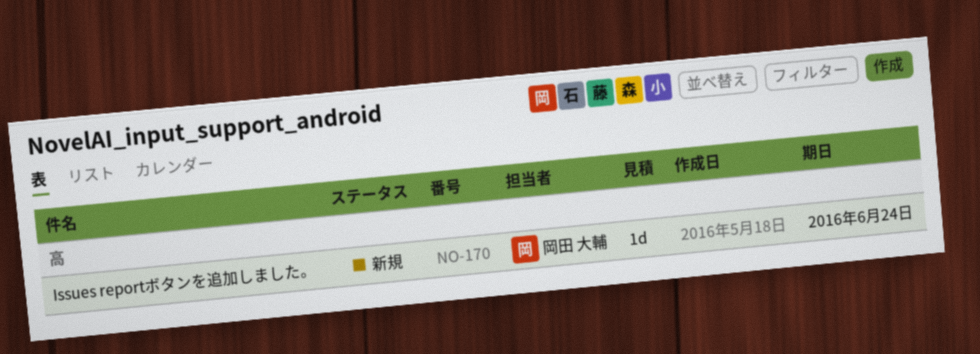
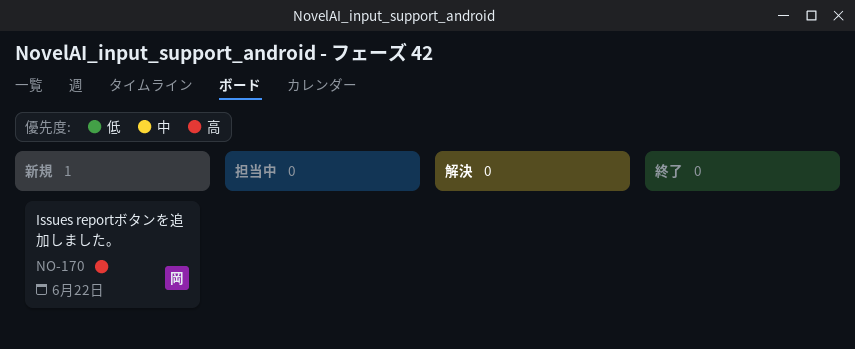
NO-170, due: Jun 24 -> Jun 22

